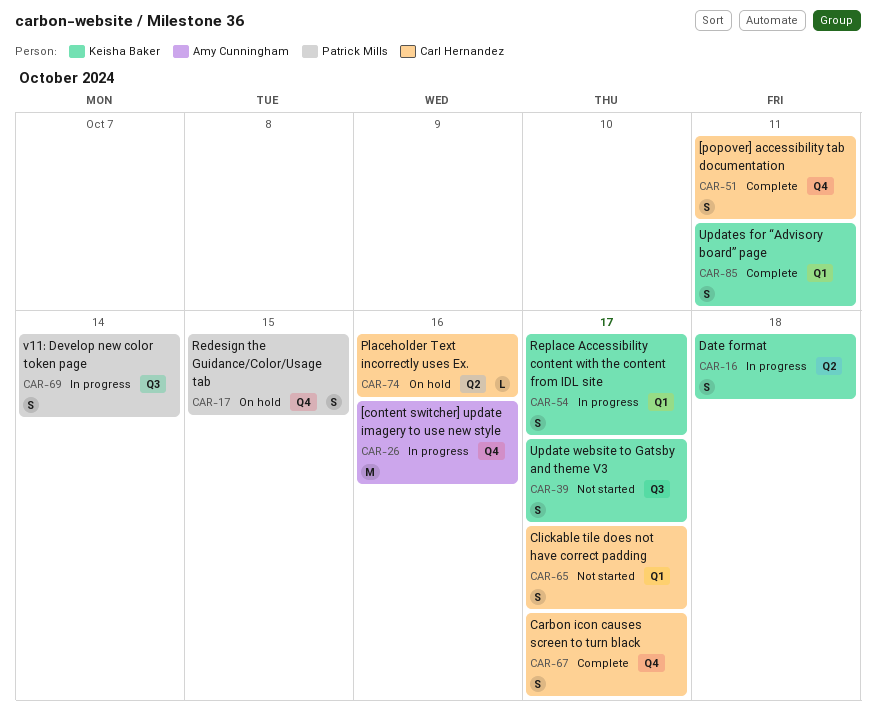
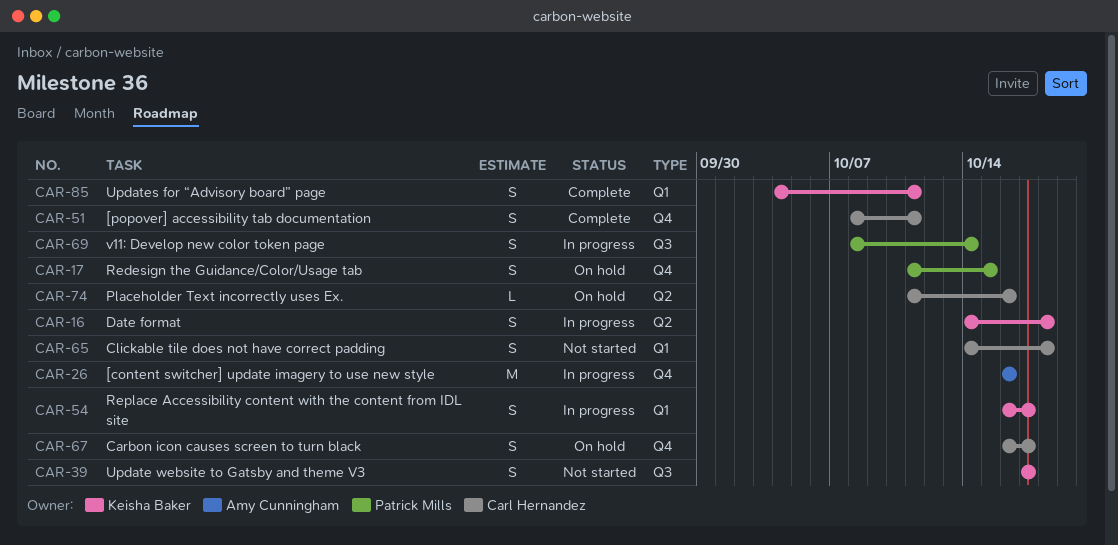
CAR-65, due: Oct 17 -> Oct 18
CAR-67, status: Complete -> On hold

